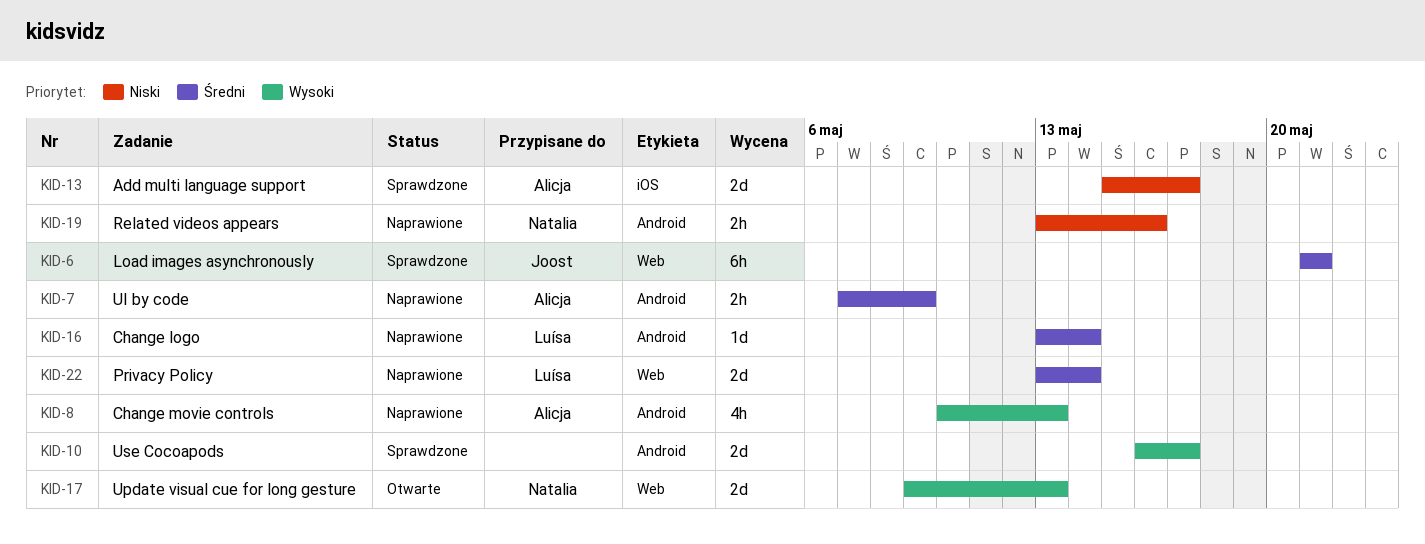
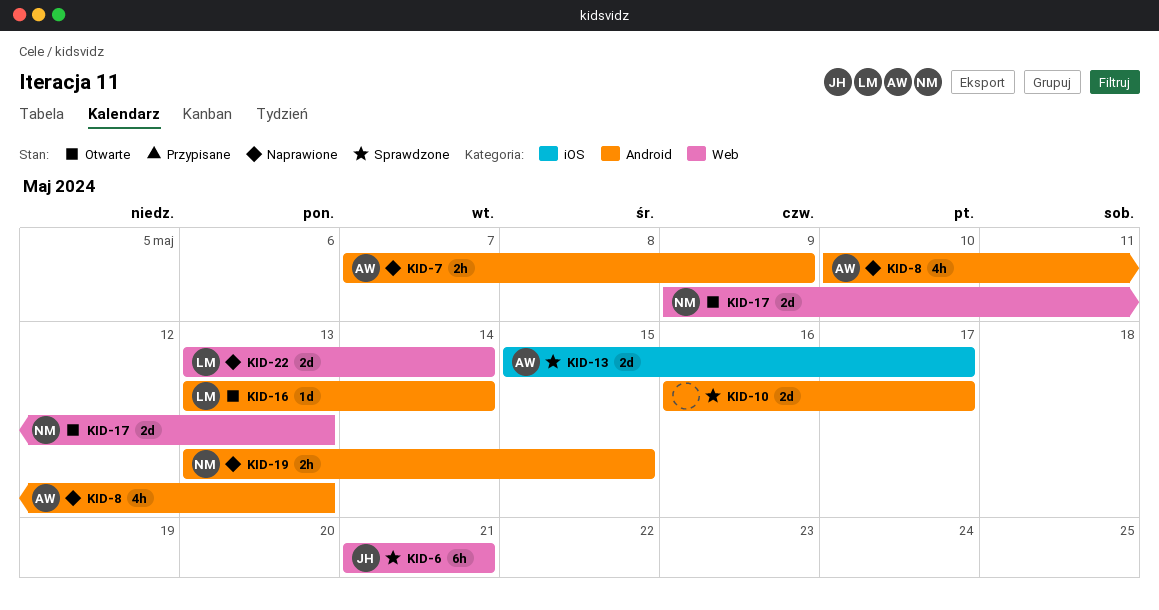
KID-16, status: Naprawione -> Otwarte
KID-19, due: May 16 -> May 15

